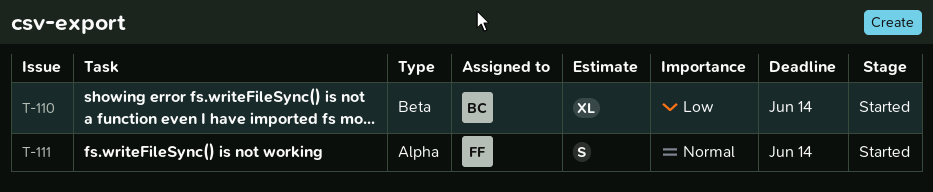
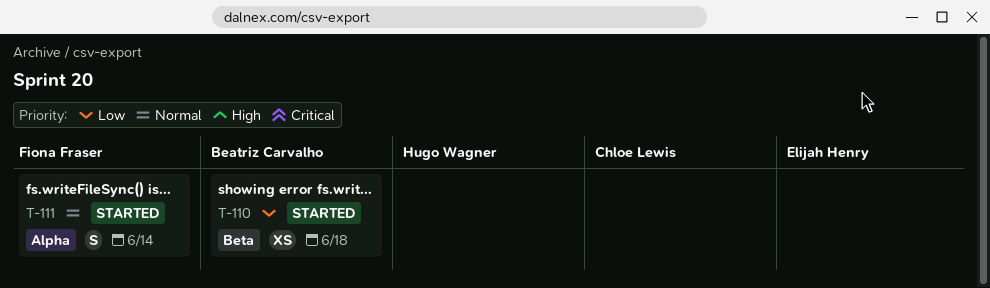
T-110, estimate: XL -> XS
T-110, due: Jun 14 -> Jun 18

